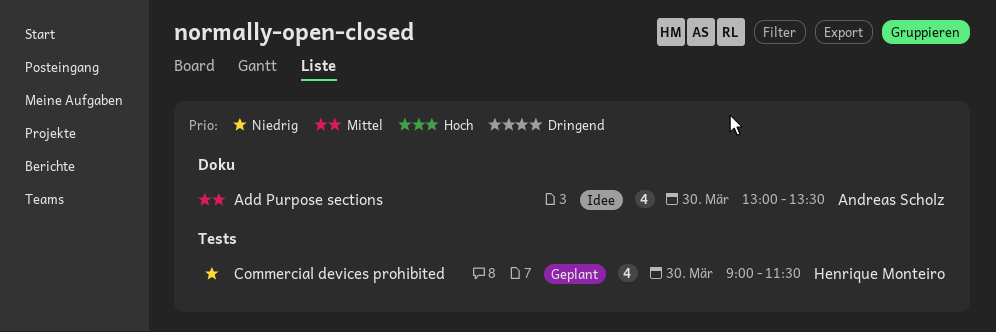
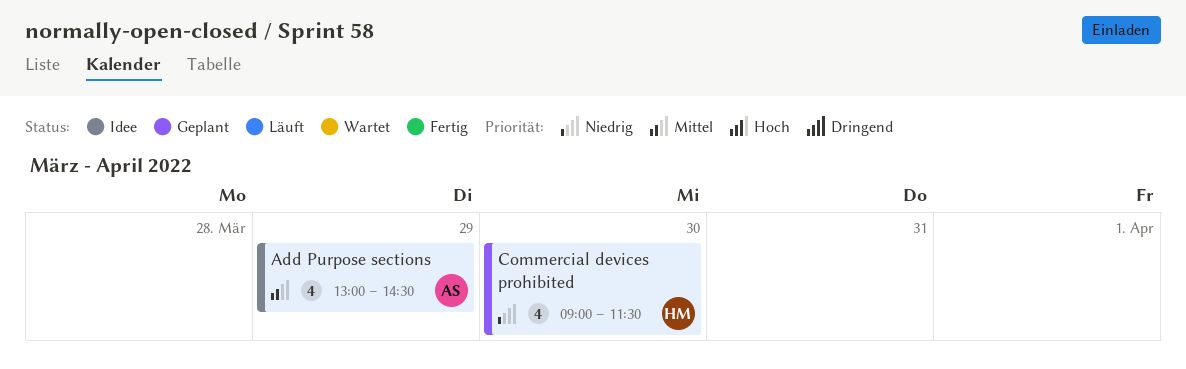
Add Purpose sections, day: Mar 30 -> Mar 29
Add Purpose sections, ends: 13:30 -> 14:30

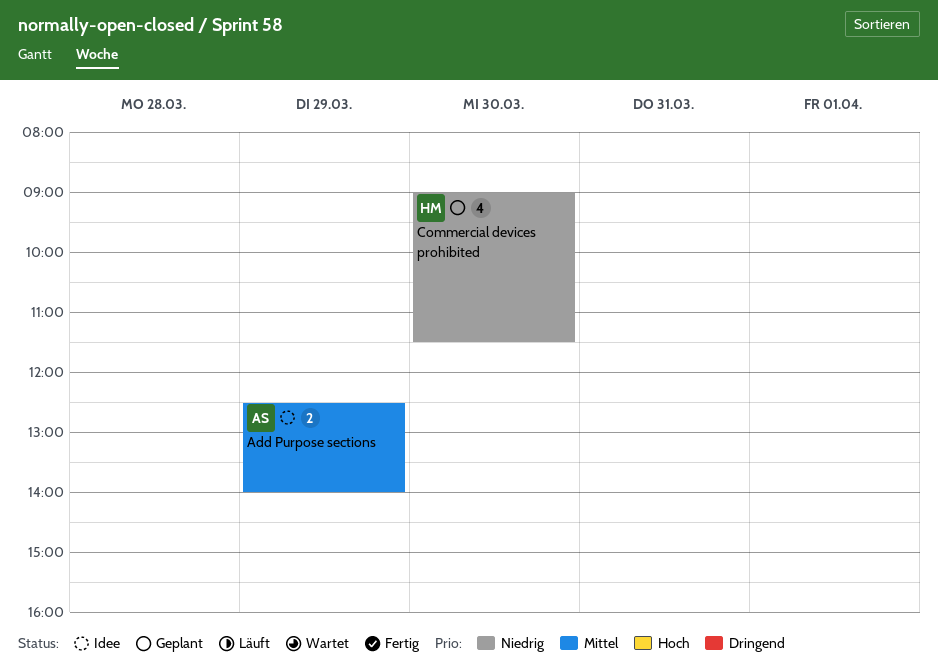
Add Purpose sections, estimate: 4 -> 2
Add Purpose sections, begins: 13:00 -> 12:30
Add Purpose sections, ends: 14:30 -> 14:00

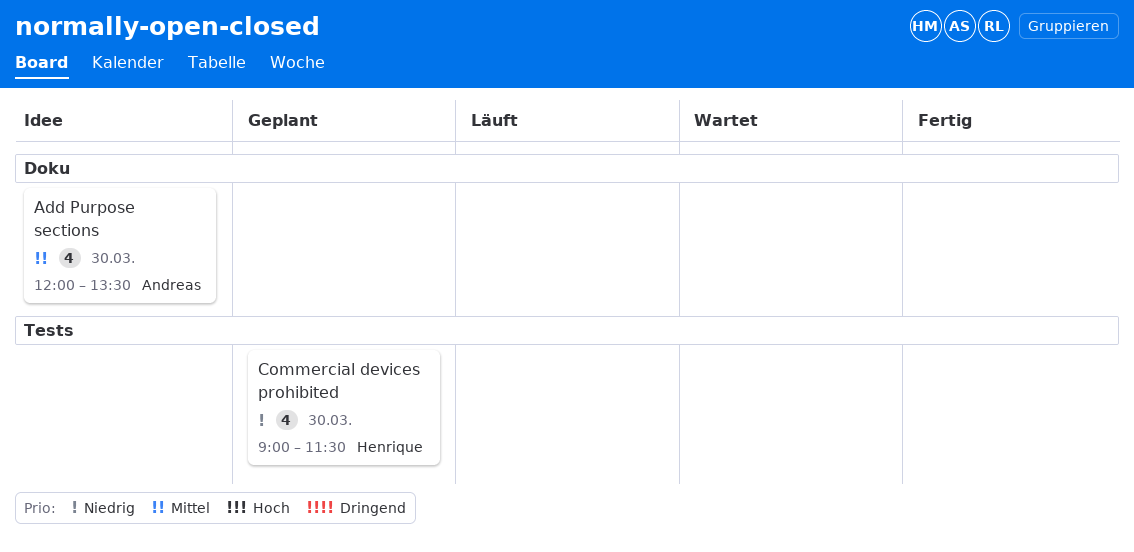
Add Purpose sections, estimate: 2 -> 4
Add Purpose sections, day: Mar 29 -> Mar 30
Add Purpose sections, begins: 12:30 -> 12:00
Add Purpose sections, ends: 14:00 -> 13:30

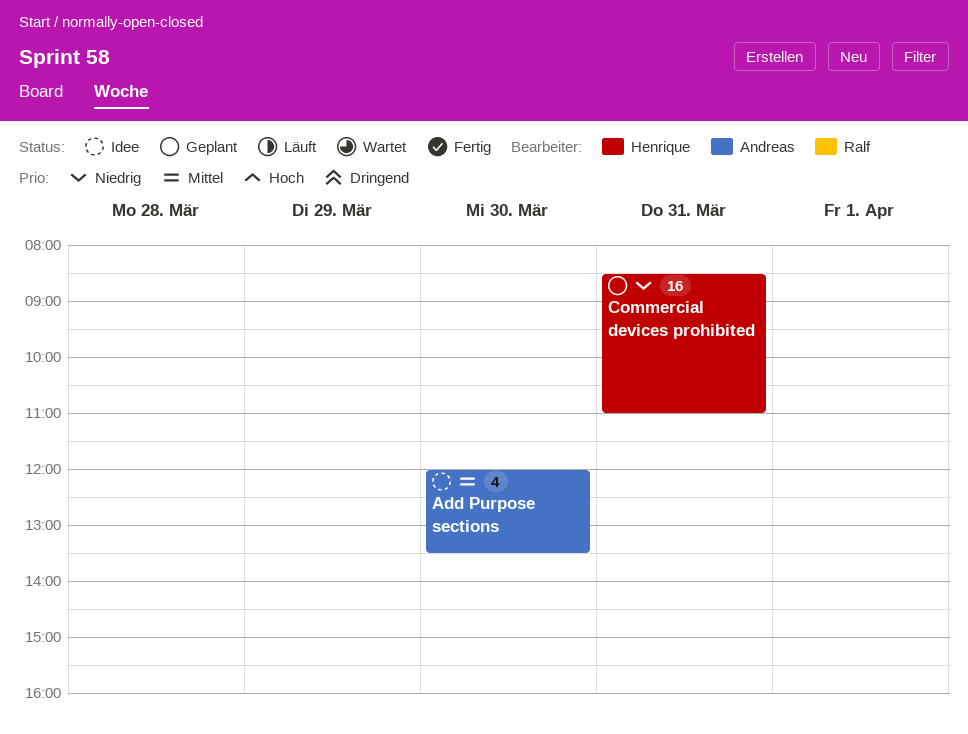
Commercial devices prohibited, estimate: 4 -> 16
Commercial devices prohibited, day: Mar 30 -> Mar 31
Commercial devices prohibited, begins: 09:00 -> 08:30
Commercial devices prohibited, ends: 11:30 -> 11:00

